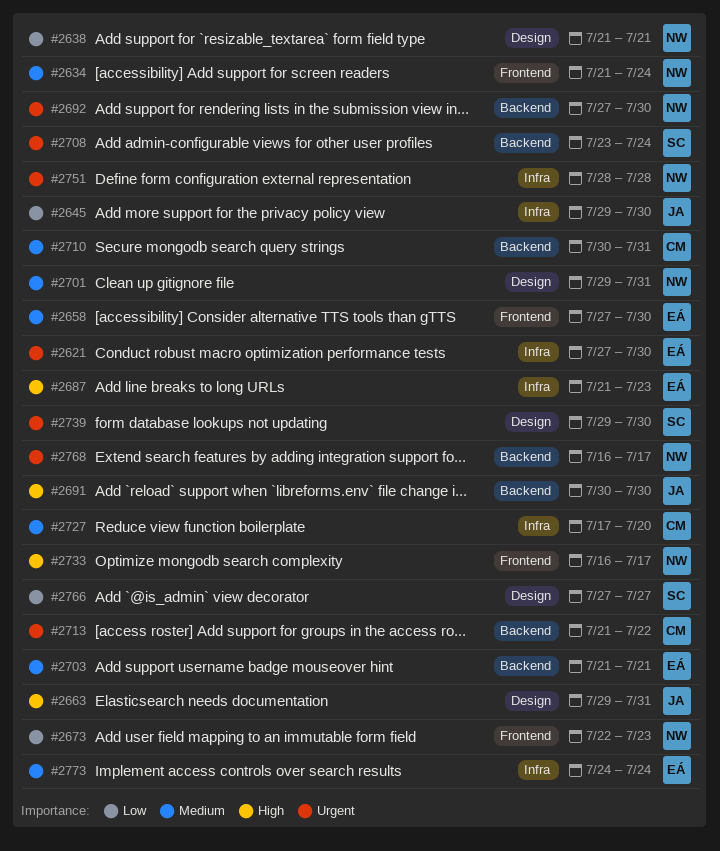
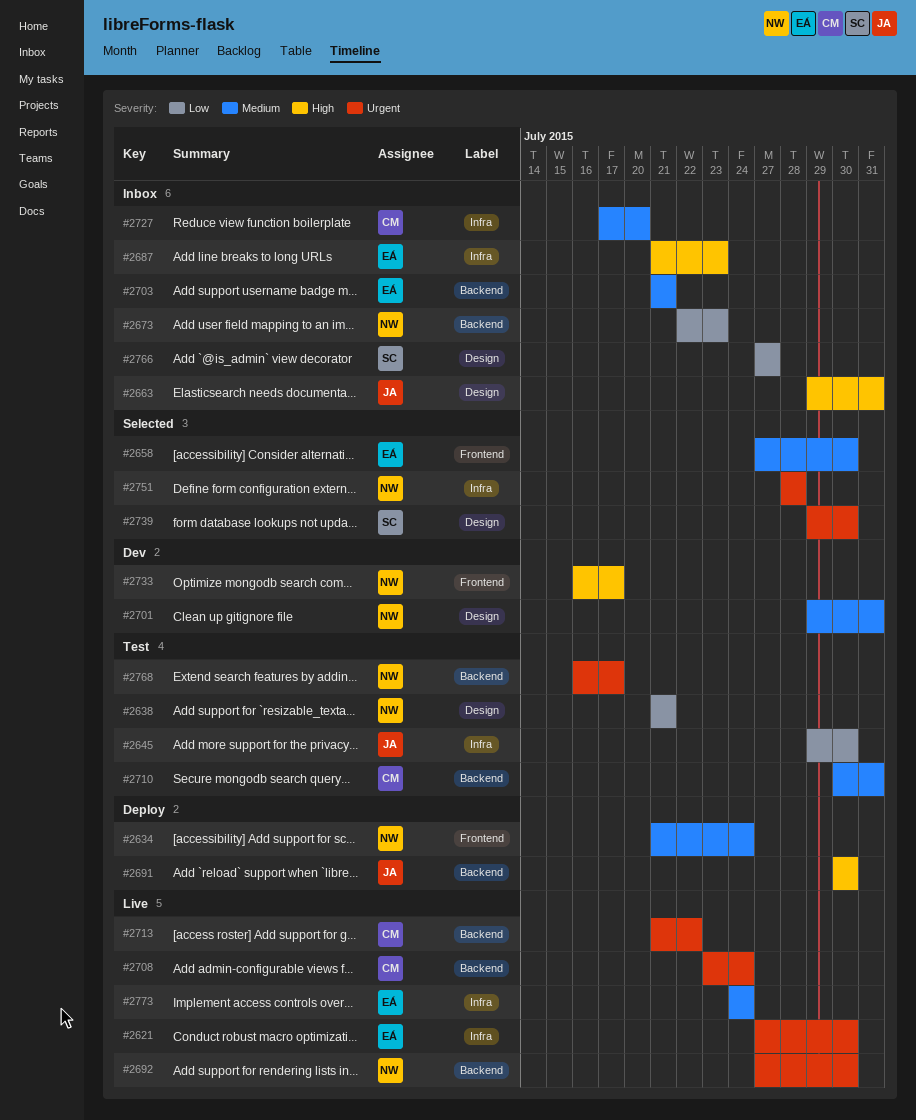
#2673, label: Frontend -> Backend
#2708, owner: SC -> CM

